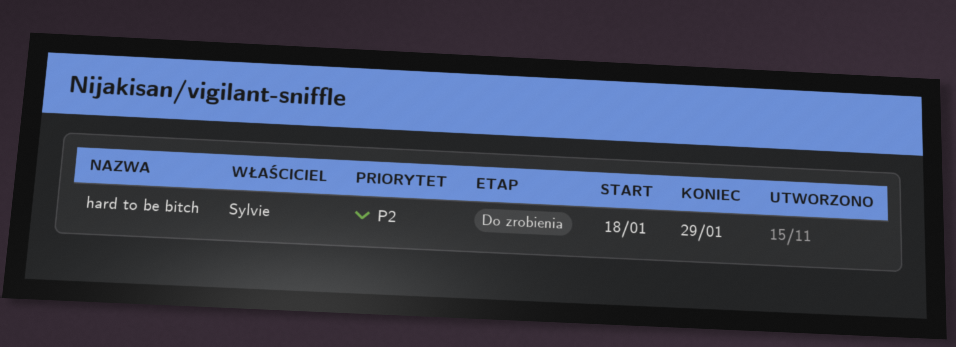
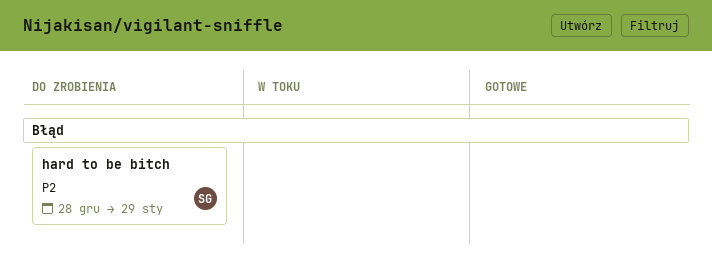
hard to be bitch, start: Jan 18 -> Dec 28

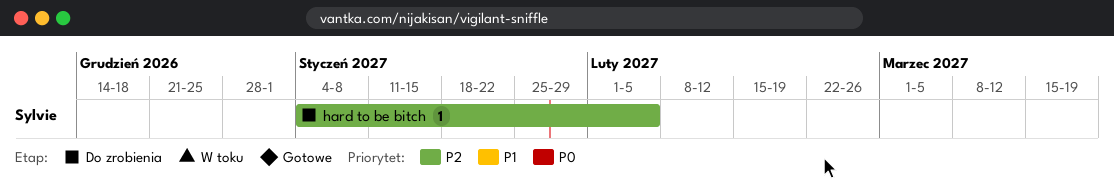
hard to be bitch, start: Dec 28 -> Jan 4
hard to be bitch, due: Jan 29 -> Feb 5

